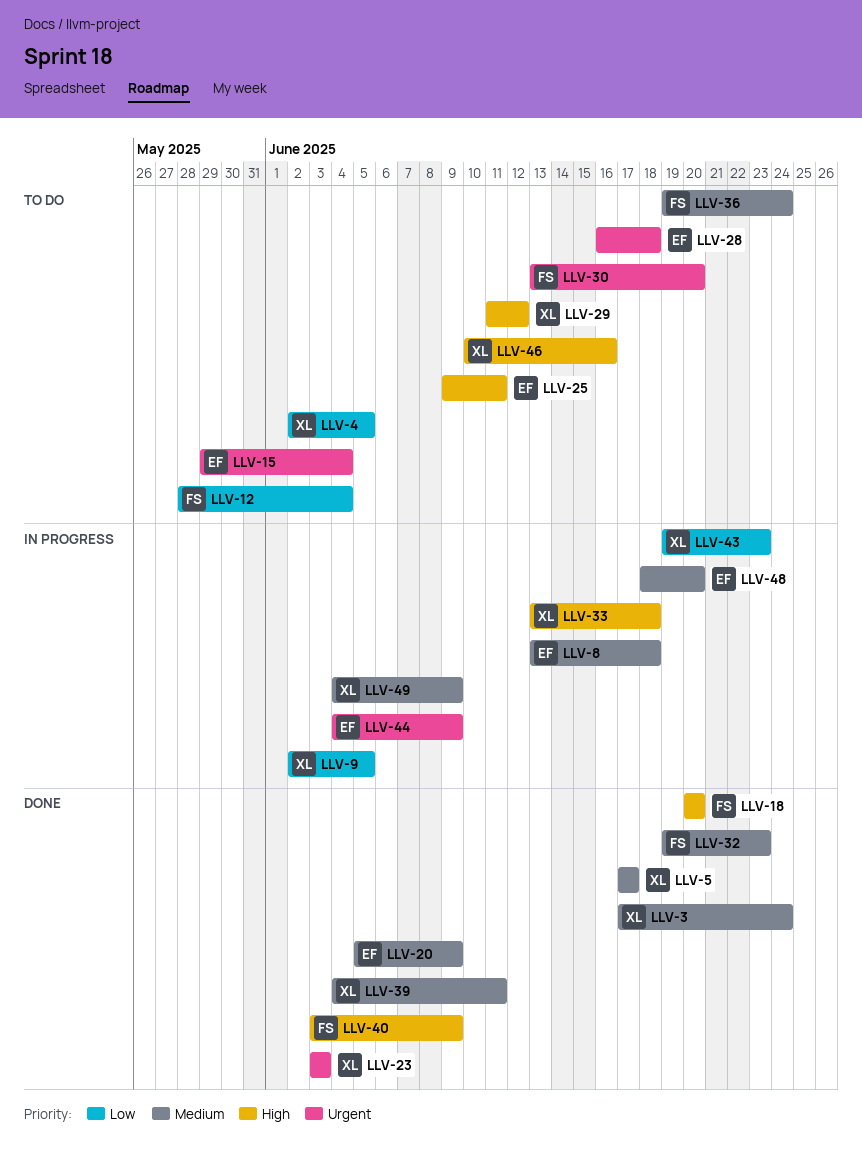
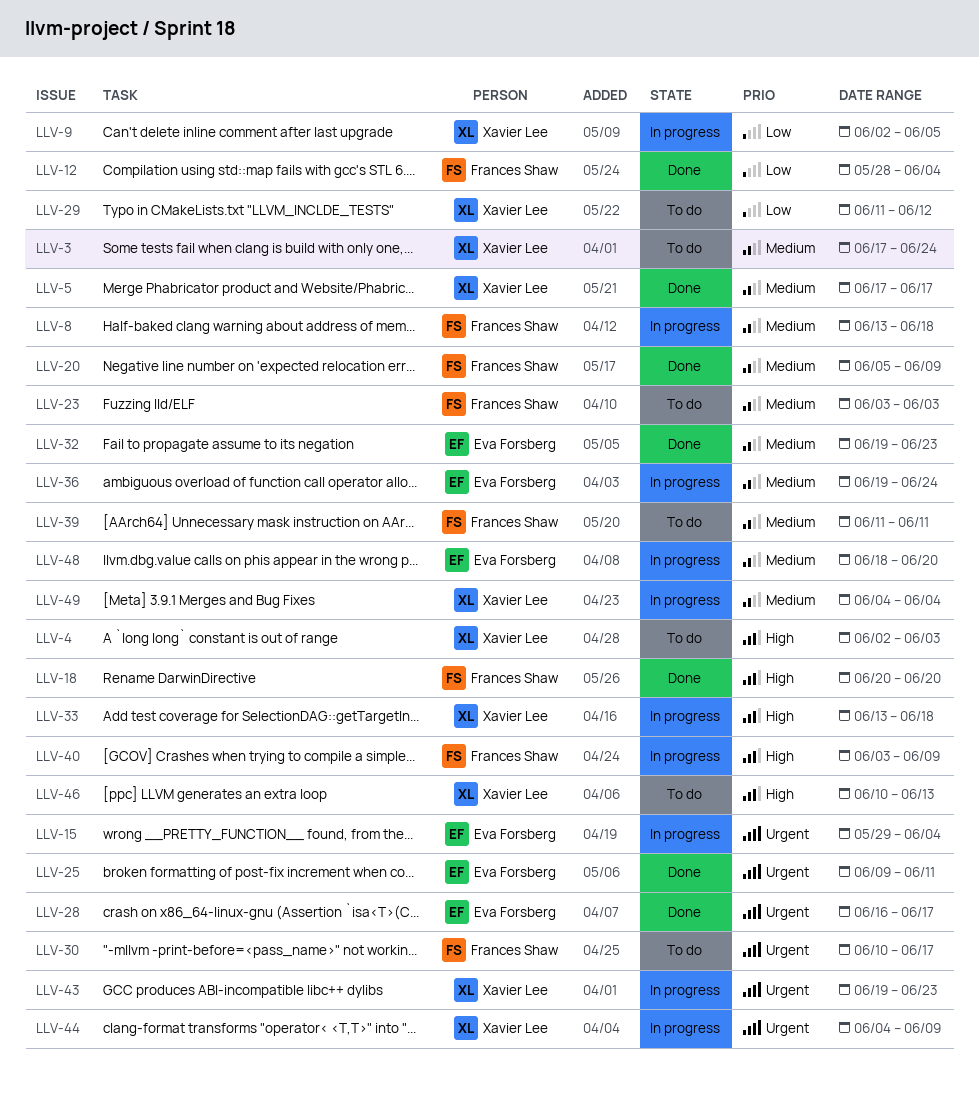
LLV-3, status: Done -> To do
LLV-4, priority: Low -> High
LLV-4, due: Jun 5 -> Jun 3
LLV-8, owner: Eva Forsberg -> Frances Shaw
LLV-12, status: To do -> Done
LLV-15, status: To do -> In progress
LLV-20, owner: Eva Forsberg -> Frances Shaw
LLV-23, status: Done -> To do
LLV-23, owner: Xavier Lee -> Frances Shaw
LLV-23, priority: Urgent -> Medium
LLV-25, status: To do -> Done
LLV-25, priority: High -> Urgent
LLV-28, status: To do -> Done
LLV-28, due: Jun 18 -> Jun 17
LLV-29, priority: High -> Low
LLV-30, start: Jun 13 -> Jun 10
LLV-30, due: Jun 20 -> Jun 17
LLV-32, owner: Frances Shaw -> Eva Forsberg
LLV-36, status: To do -> In progress
LLV-36, owner: Frances Shaw -> Eva Forsberg
LLV-39, status: Done -> To do
LLV-39, owner: Xavier Lee -> Frances Shaw
LLV-39, start: Jun 4 -> Jun 11
LLV-40, status: Done -> In progress
LLV-43, priority: Low -> Urgent
LLV-44, owner: Eva Forsberg -> Xavier Lee
LLV-46, due: Jun 16 -> Jun 13
LLV-49, due: Jun 9 -> Jun 4

